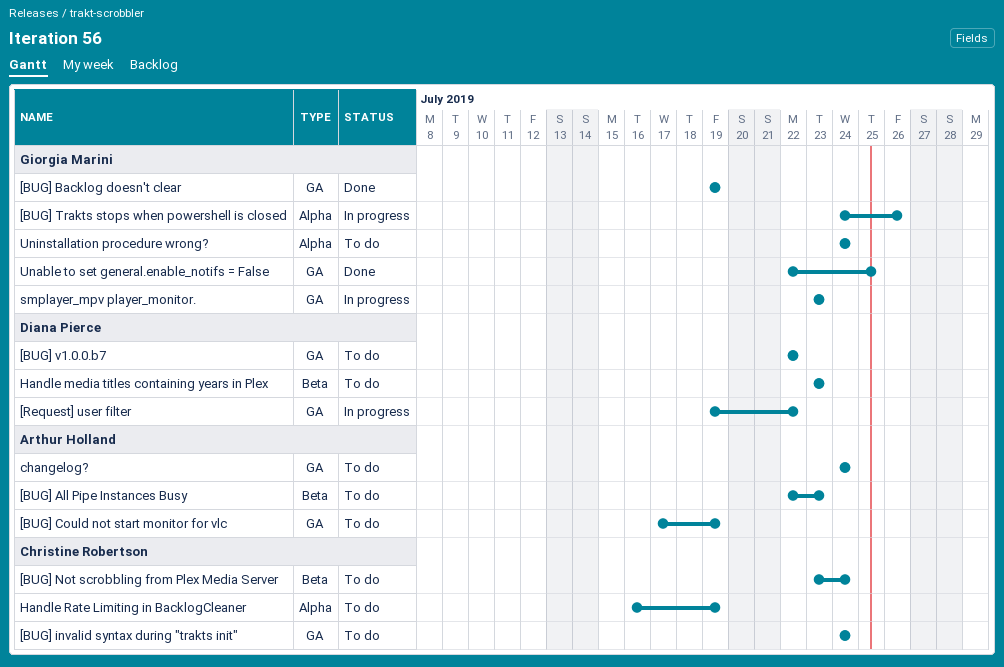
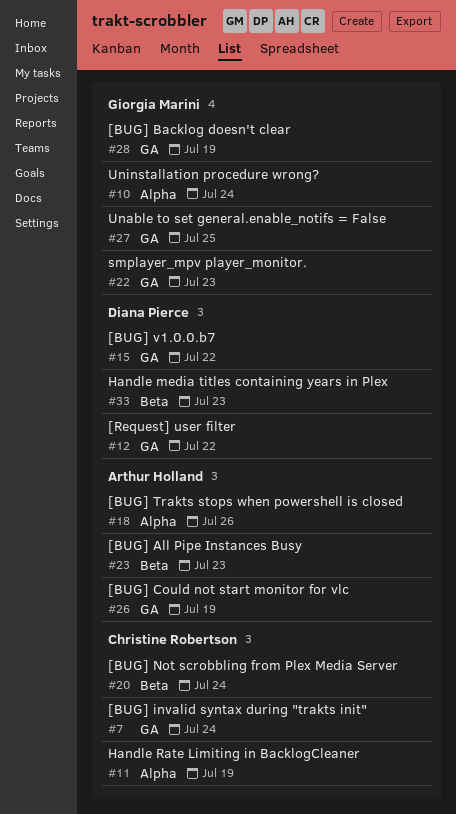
[BUG] Trakts stops when powershell is closed, owner: Giorgia Marini -> Arthur Holland
changelog?: present -> none

